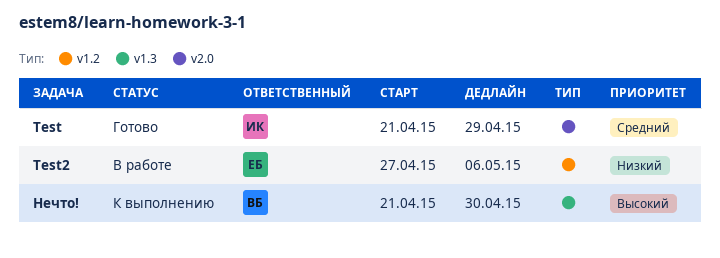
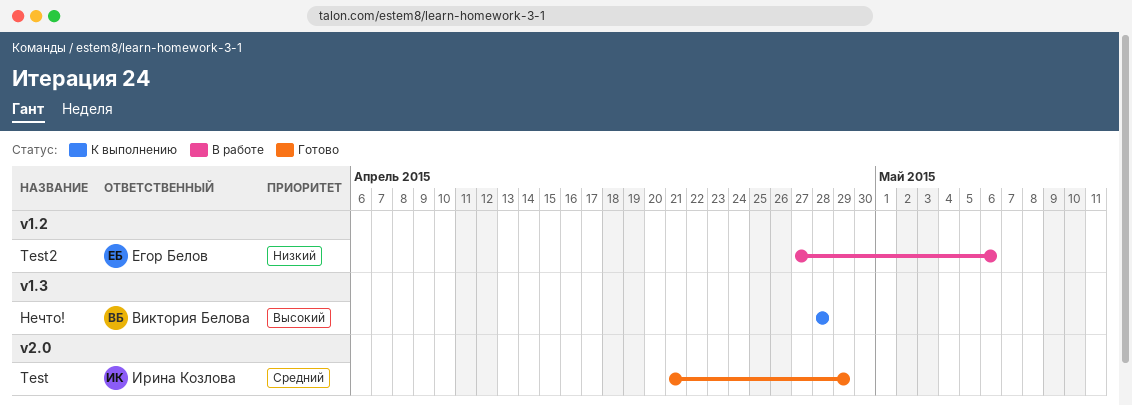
Нечто!, start: Apr 21 -> Apr 28
Нечто!, due: Apr 30 -> Apr 28

